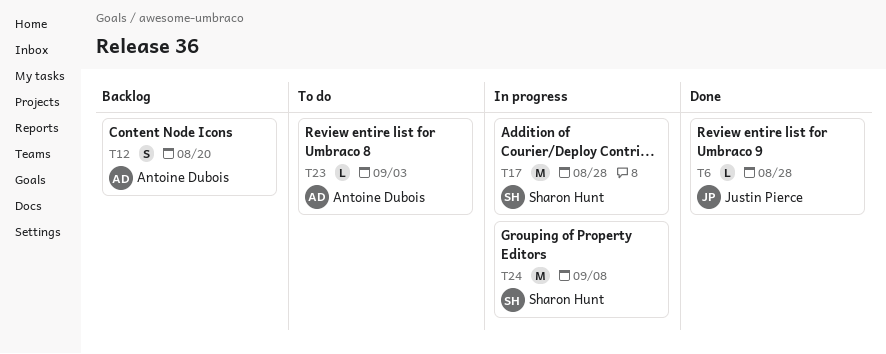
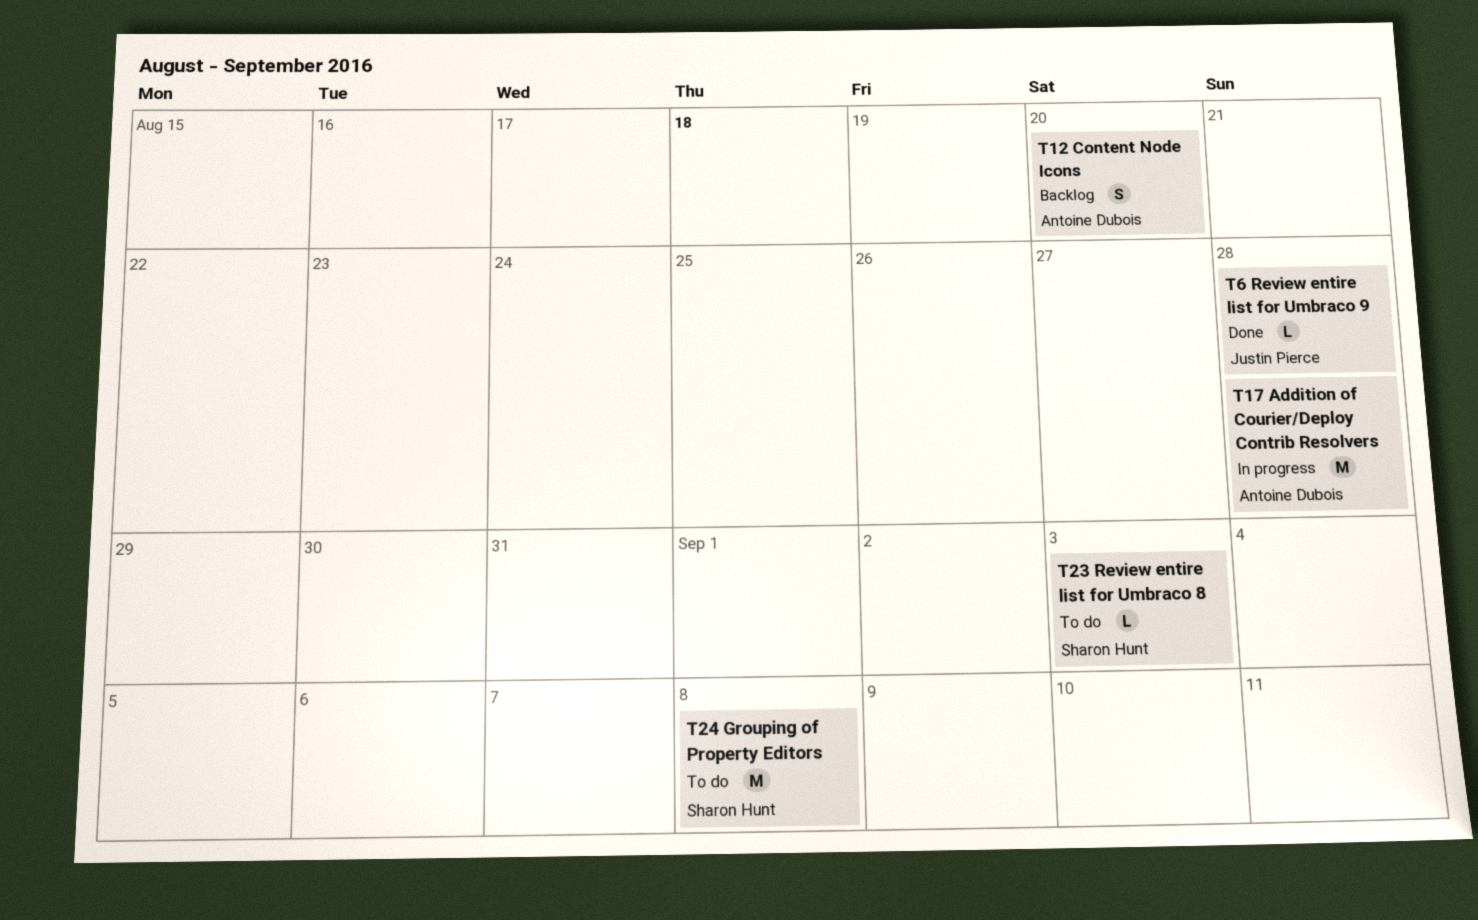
T17, owner: Sharon Hunt -> Antoine Dubois
T23, owner: Antoine Dubois -> Sharon Hunt
T24, status: In progress -> To do

